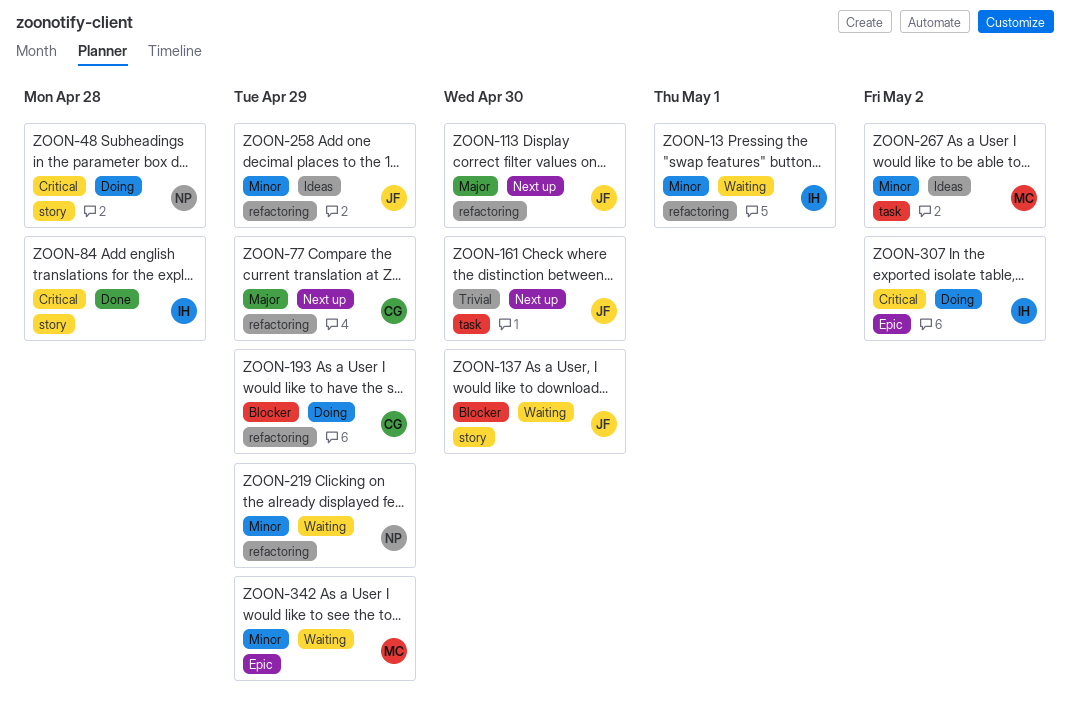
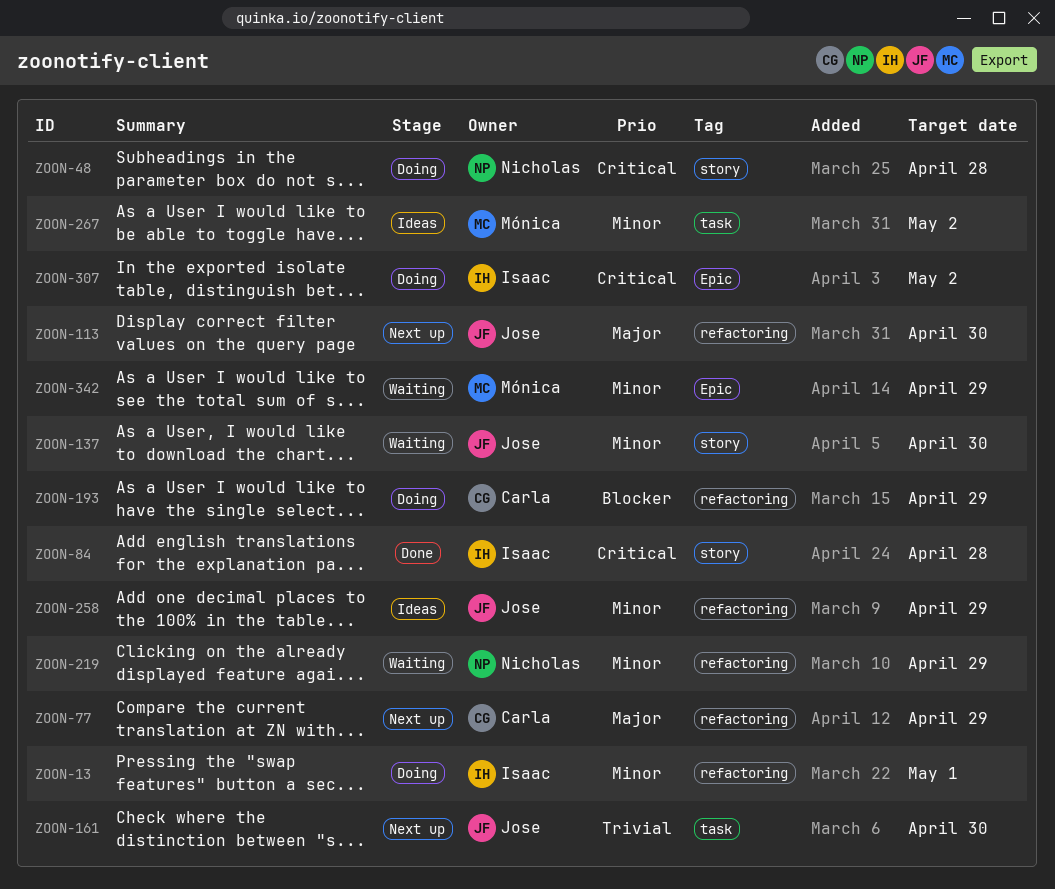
ZOON-13, status: Waiting -> Doing
ZOON-137, priority: Blocker -> Minor

